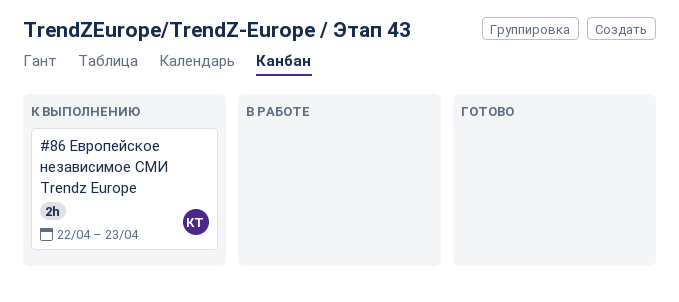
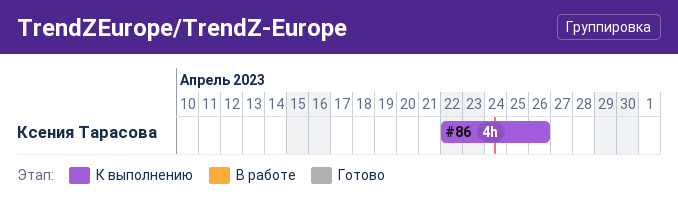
#86, estimate: 2h -> 4h
#86, due: Apr 23 -> Apr 26

